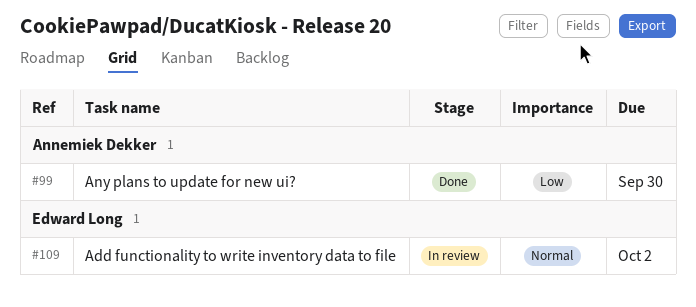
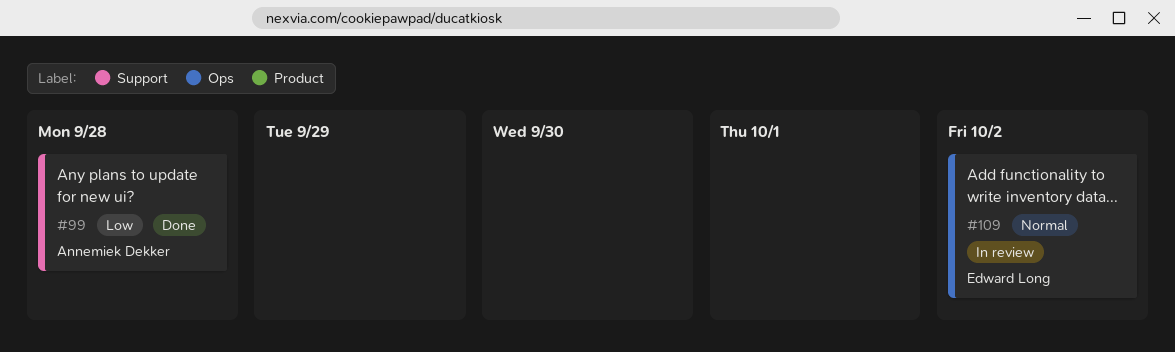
#99, due: Sep 30 -> Sep 28

